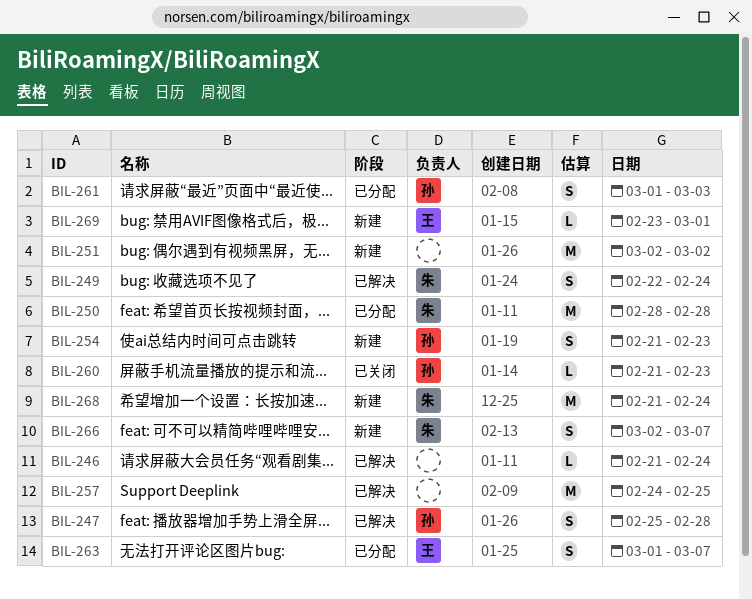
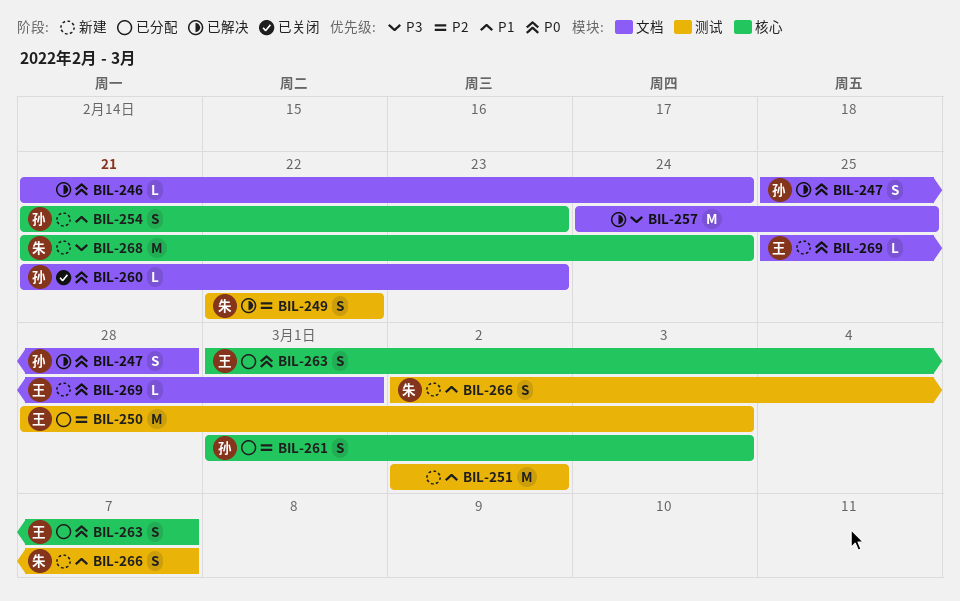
BIL-249, due: Feb 24 -> Feb 22
BIL-250, owner: 朱 -> 王
BIL-250, due: Feb 28 -> Mar 3
BIL-269, start: Feb 23 -> Feb 25

